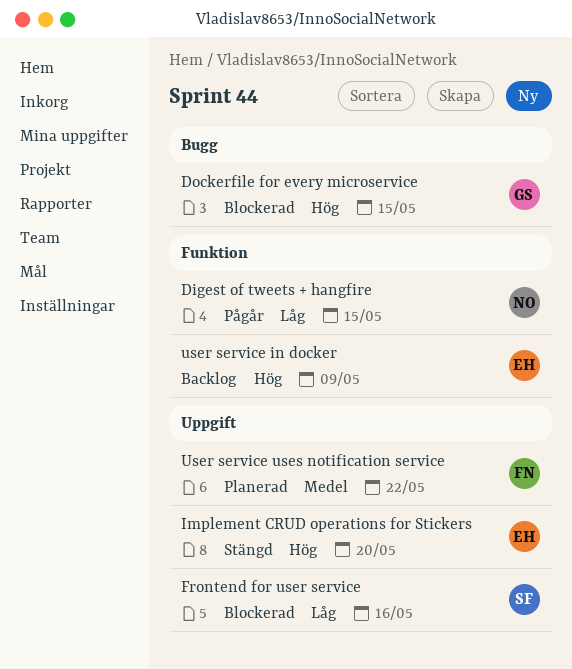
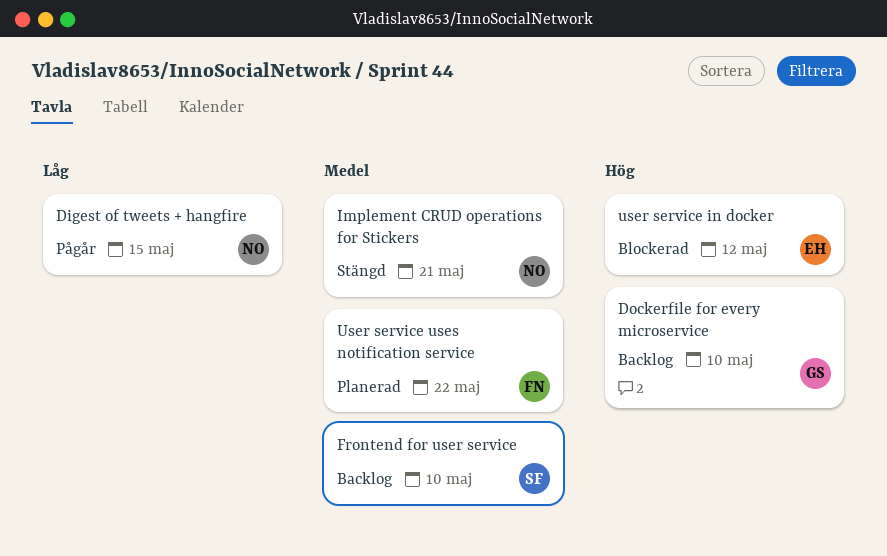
Dockerfile for every microservice, status: Blockerad -> Backlog
Dockerfile for every microservice, due: May 15 -> May 10
Frontend for user service, status: Blockerad -> Backlog
Frontend for user service, priority: Låg -> Medel
Frontend for user service, due: May 16 -> May 10
Implement CRUD operations for Stickers, owner: EH -> NO
Implement CRUD operations for Stickers, priority: Hög -> Medel
Implement CRUD operations for Stickers, due: May 20 -> May 21
user service in docker, status: Backlog -> Blockerad
user service in docker, due: May 9 -> May 12

